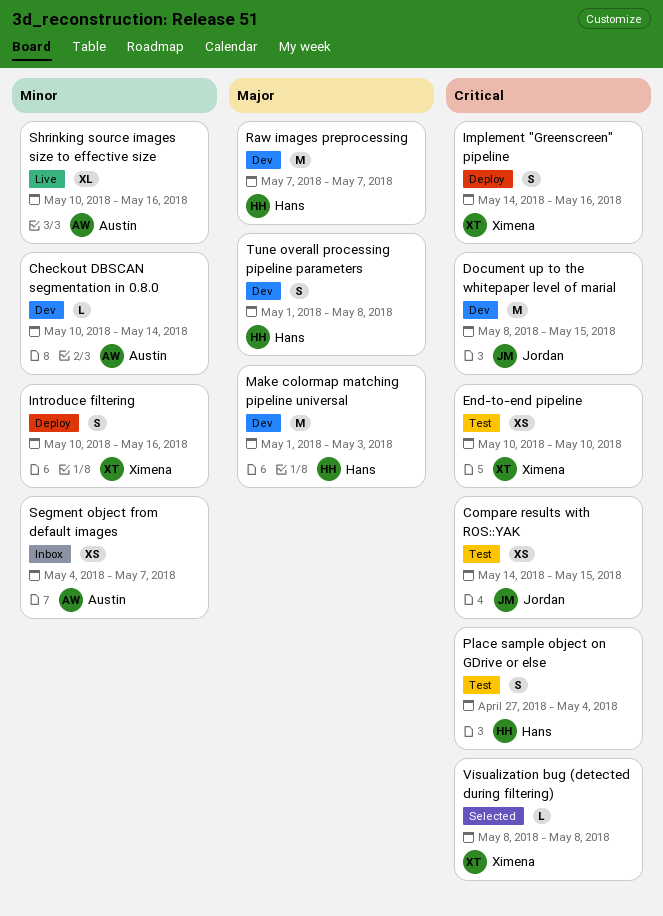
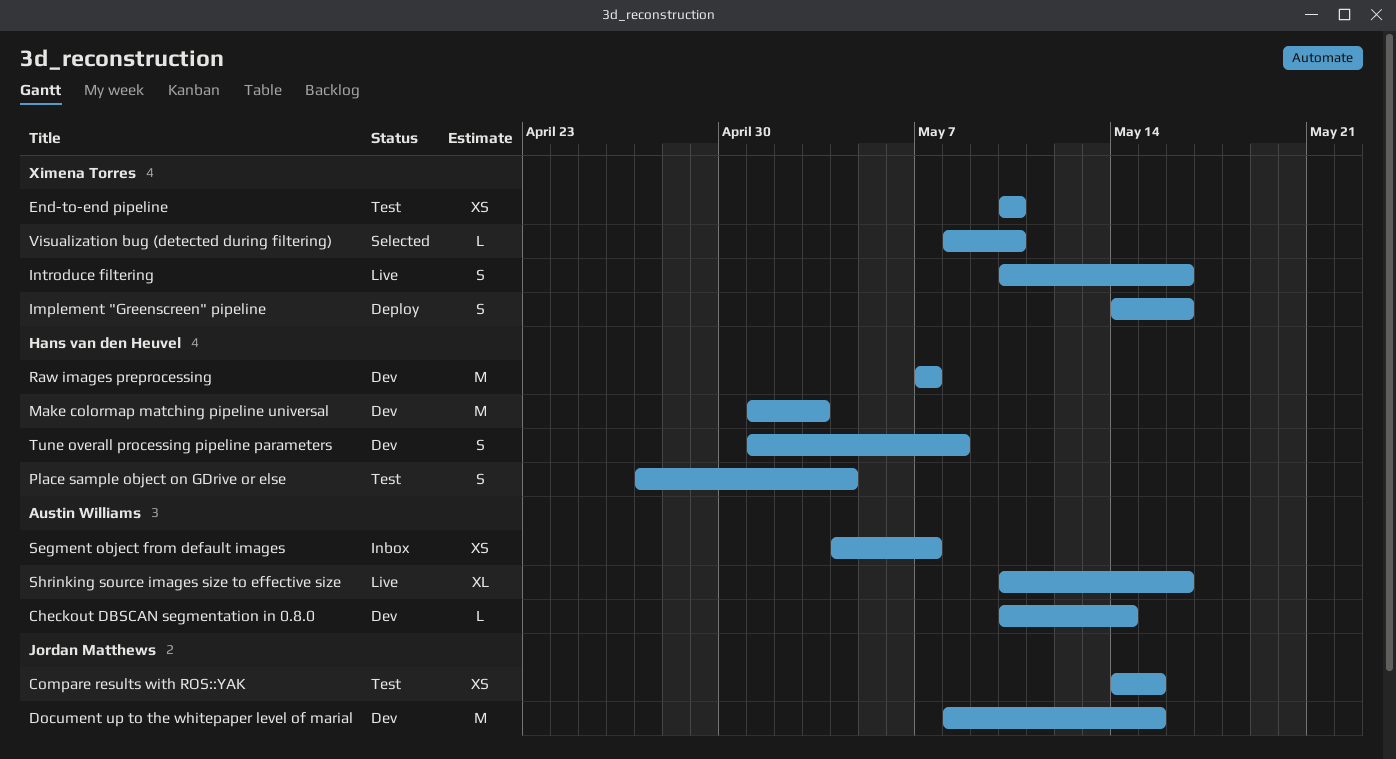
Introduce filtering, status: Deploy -> Live
Visualization bug (detected during filtering), due: May 8 -> May 10

